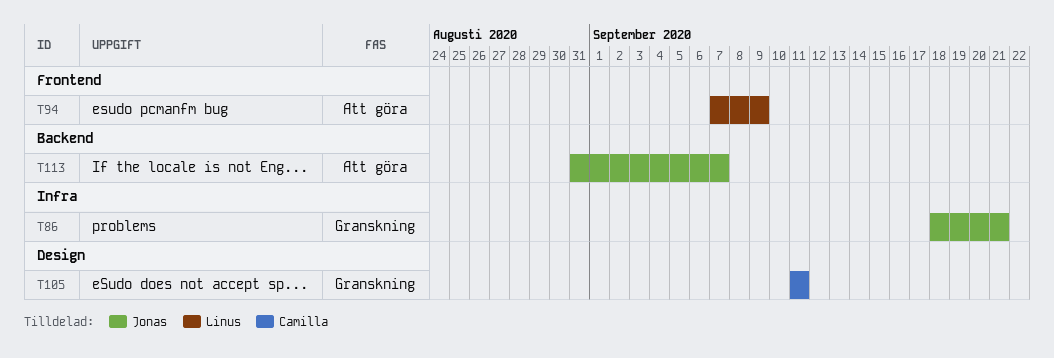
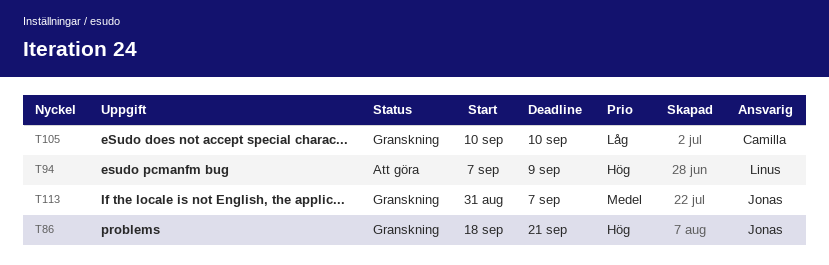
T105, start: Sep 11 -> Sep 10
T105, due: Sep 11 -> Sep 10
T113, status: Att göra -> Granskning

